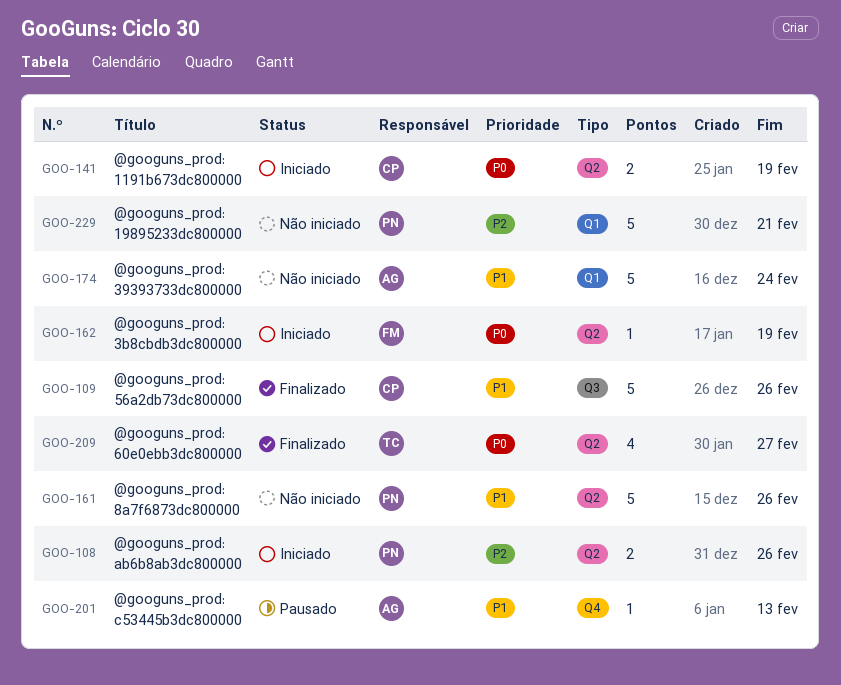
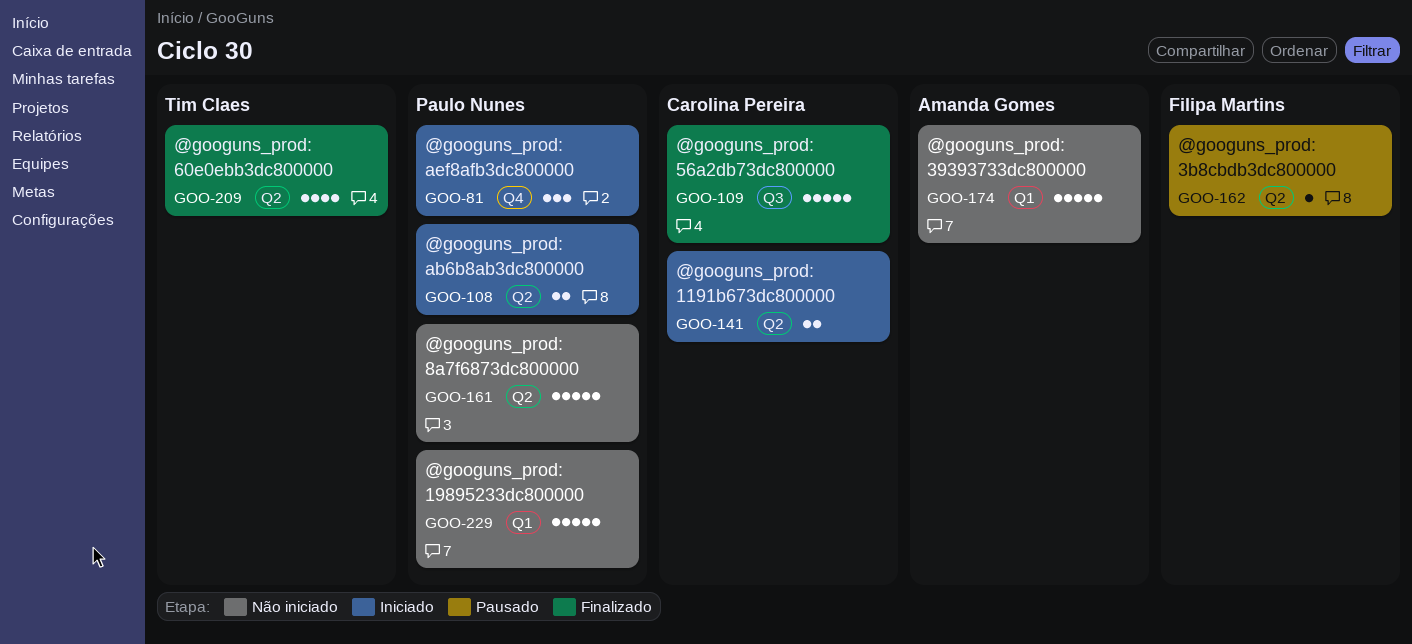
GOO-81: none -> present
GOO-162, status: Iniciado -> Pausado
GOO-201: present -> none

